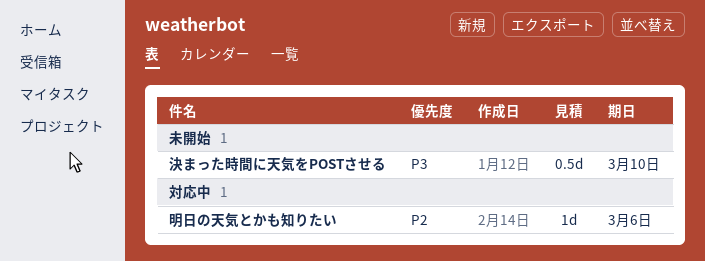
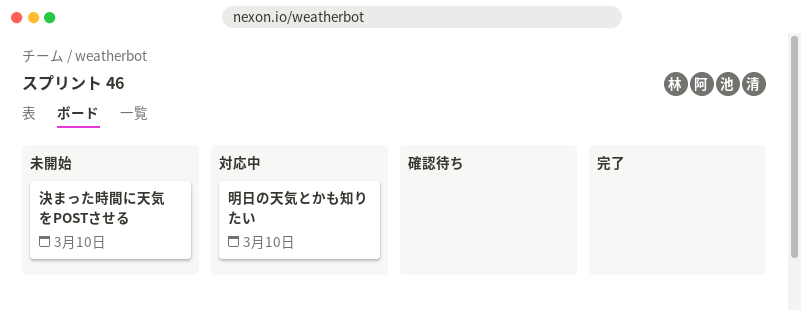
明日の天気とかも知りたい, due: Mar 6 -> Mar 10

